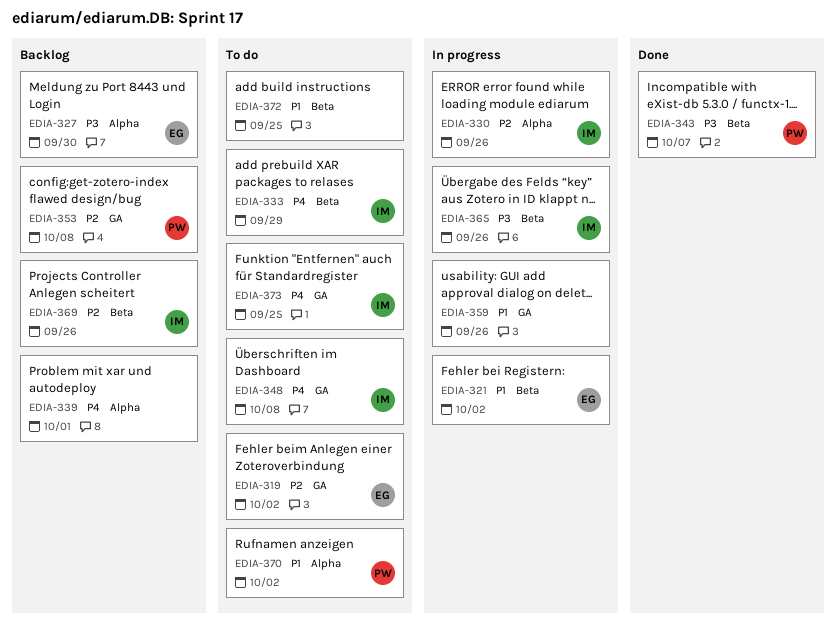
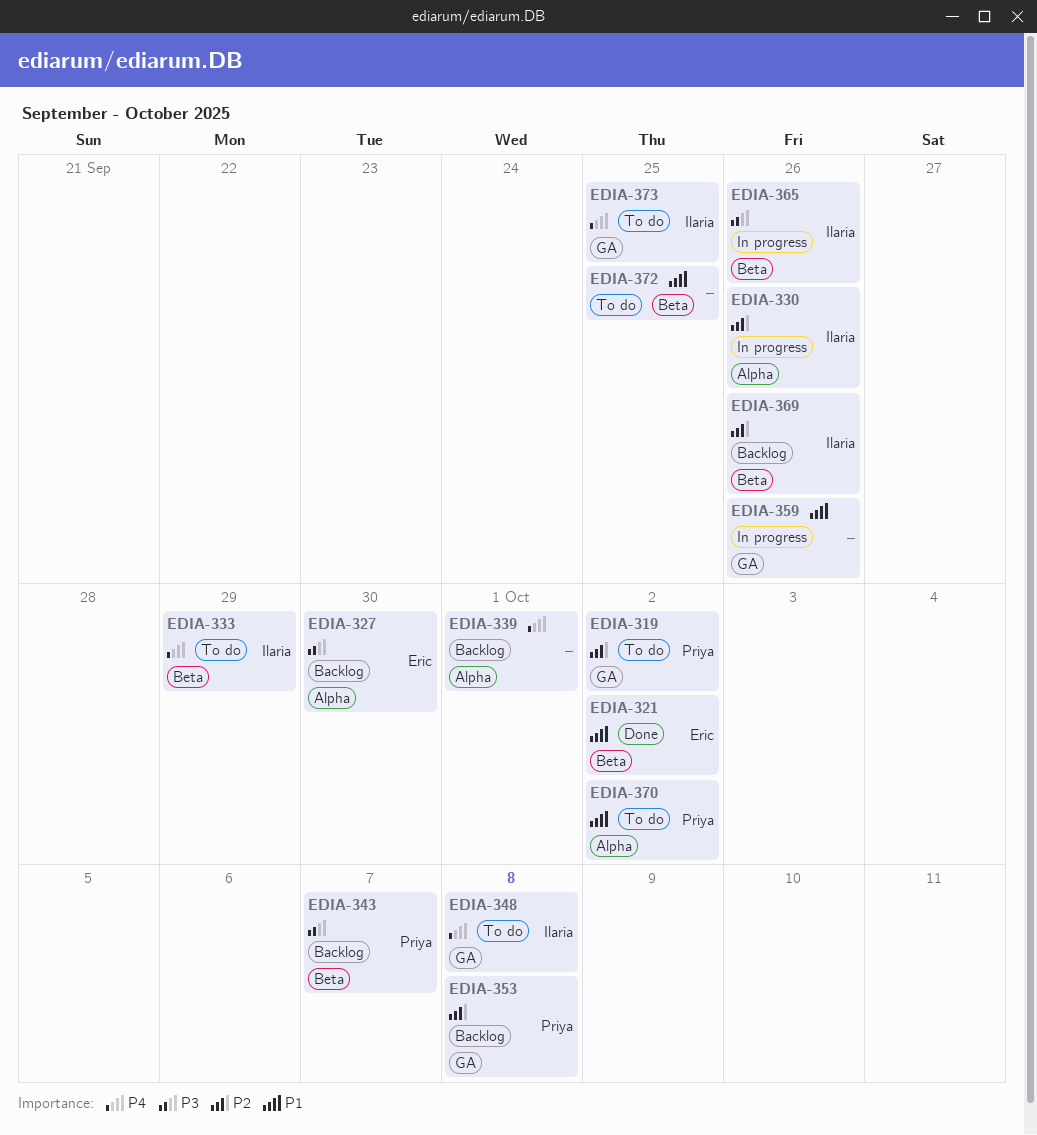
EDIA-319, owner: Eric -> Priya
EDIA-321, status: In progress -> Done
EDIA-343, status: Done -> Backlog

